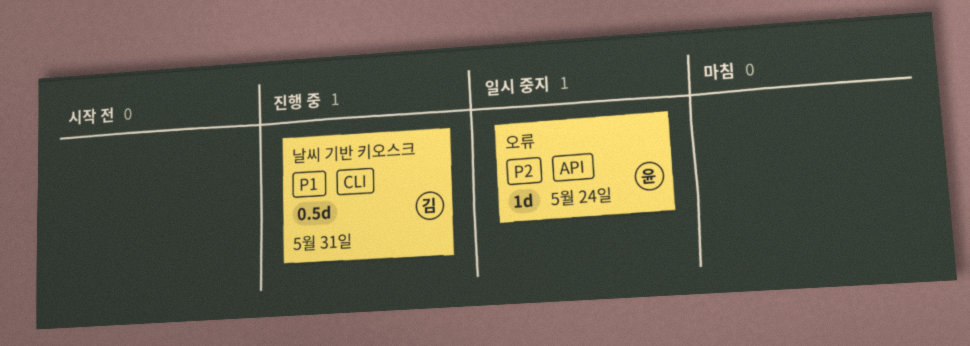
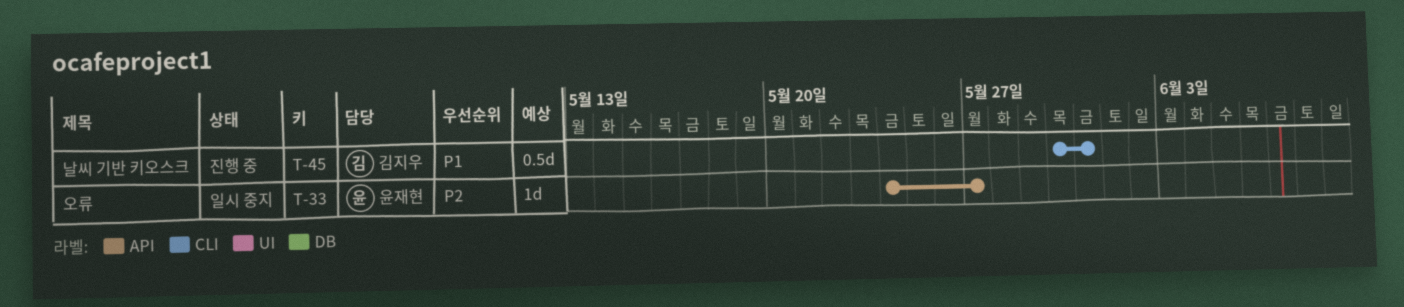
오류, due: May 24 -> May 27

